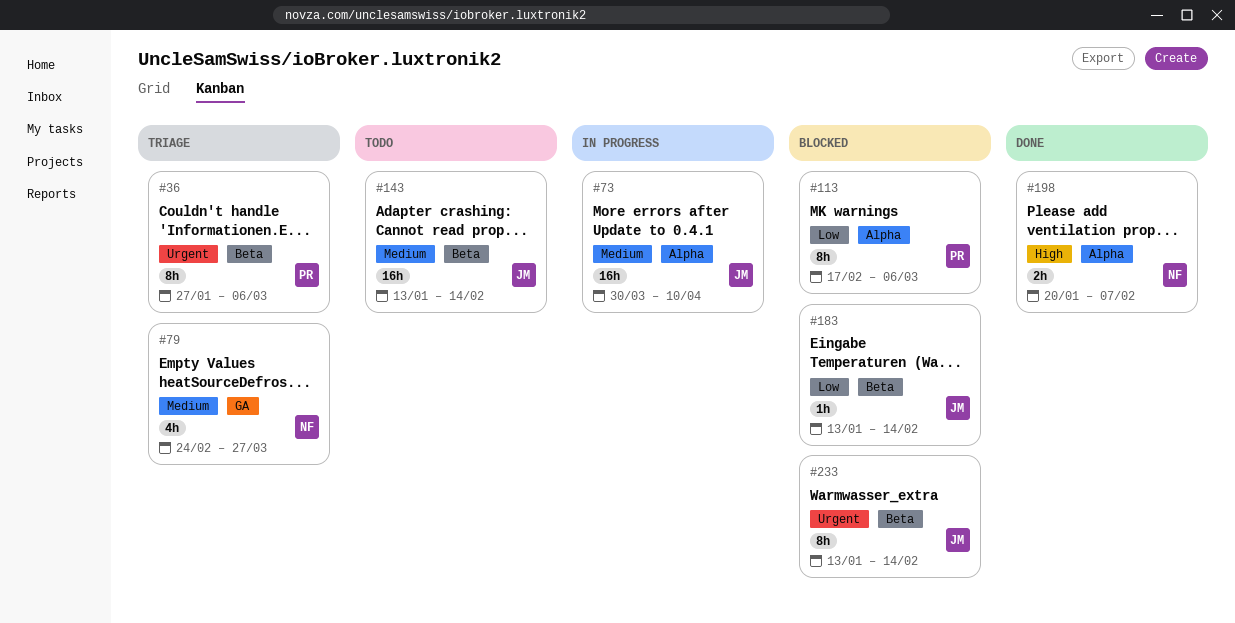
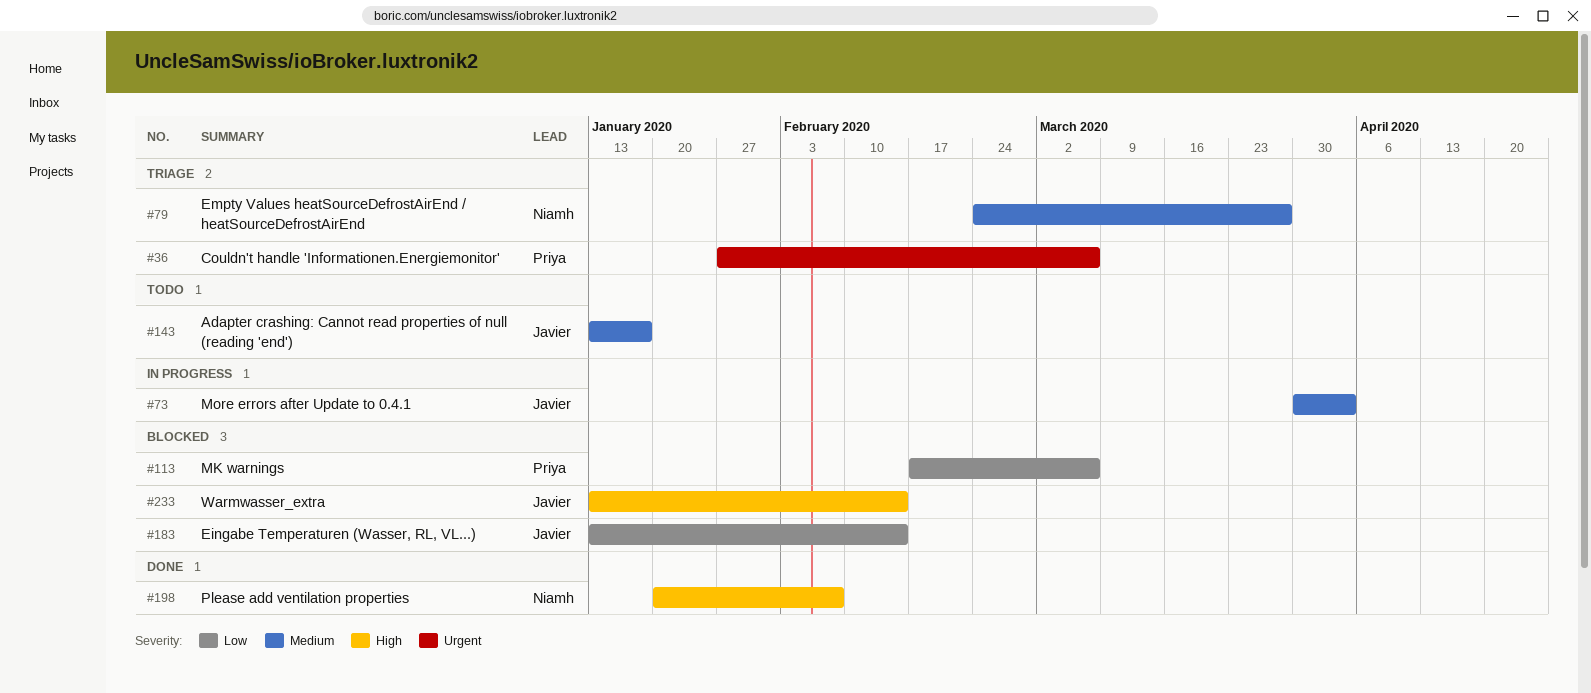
#73, due: Apr 10 -> Apr 3
#143, due: Feb 14 -> Jan 17
#233, priority: Urgent -> High

